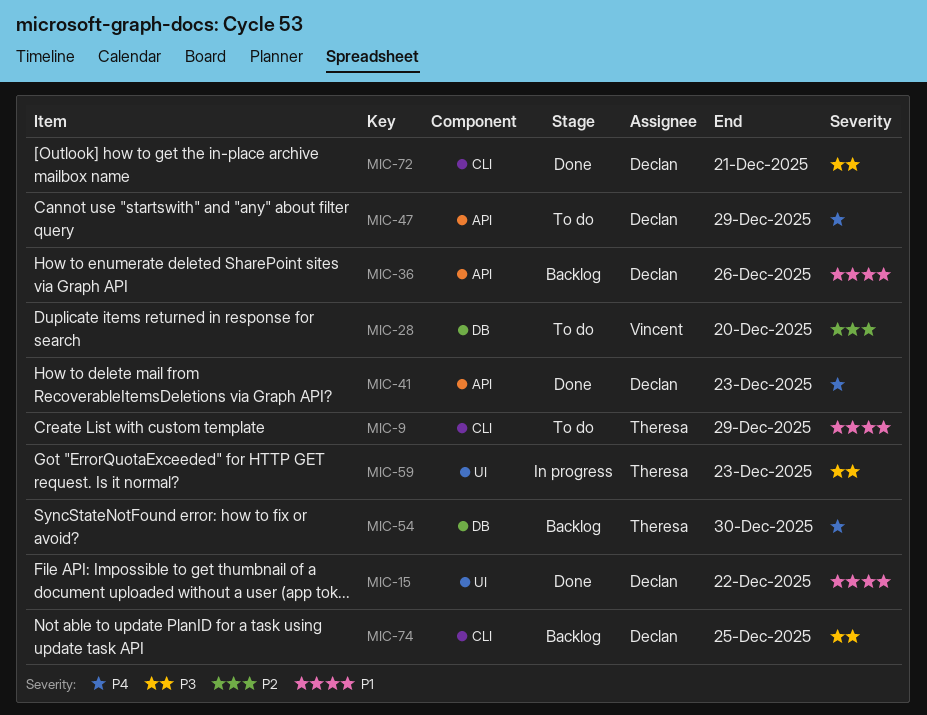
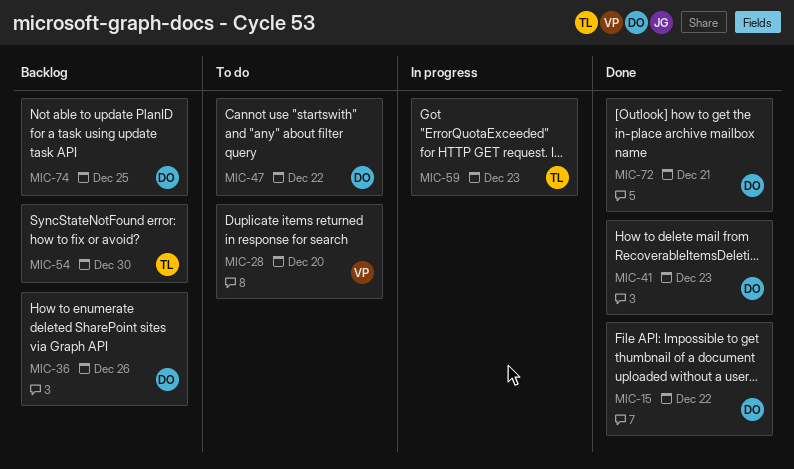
MIC-9: present -> none
MIC-47, due: Dec 29 -> Dec 22

